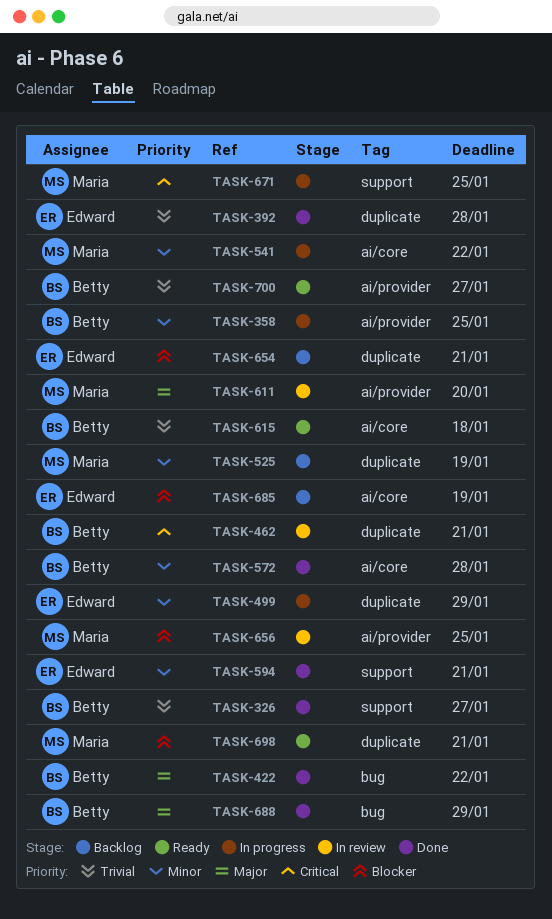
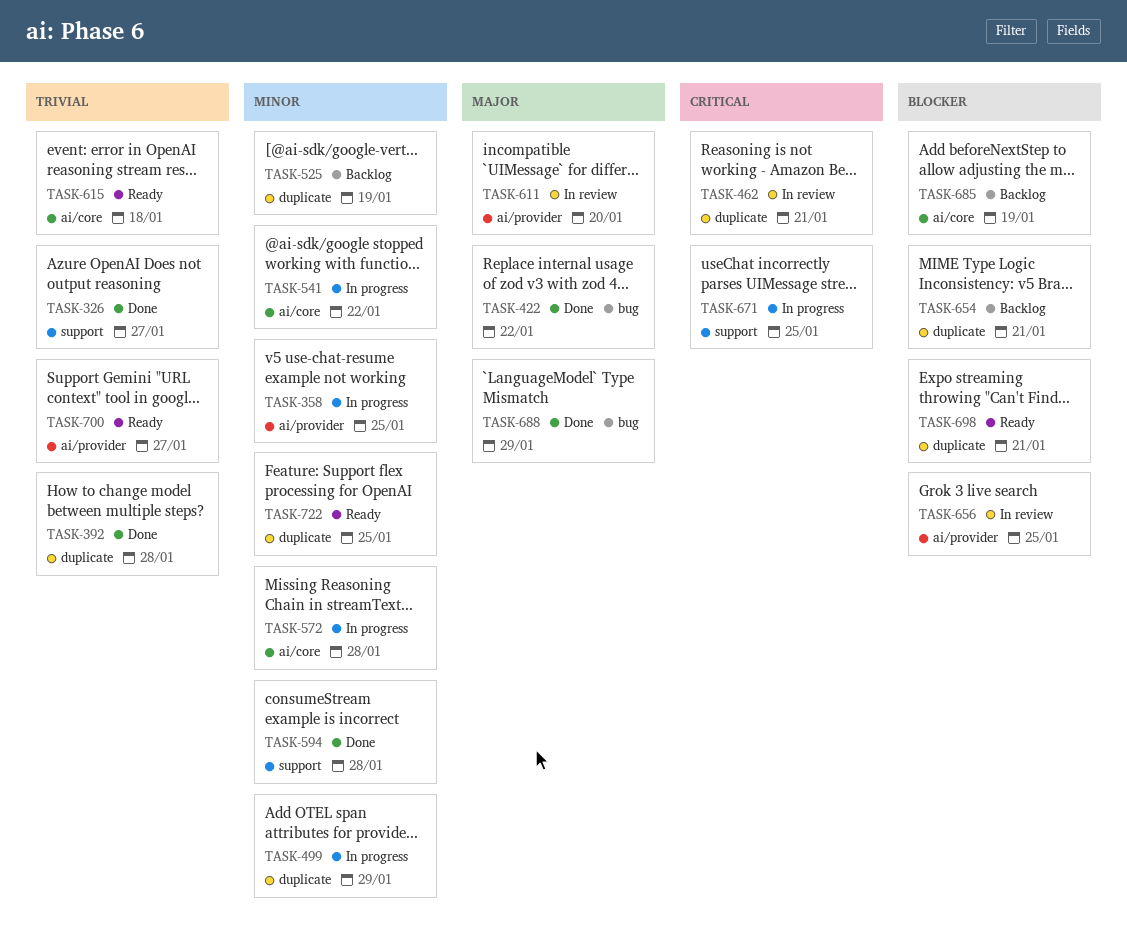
TASK-572, status: Done -> In progress
TASK-594, due: Jan 21 -> Jan 28
TASK-722: none -> present

